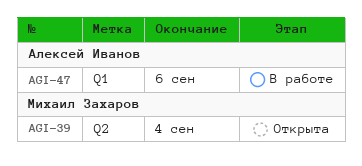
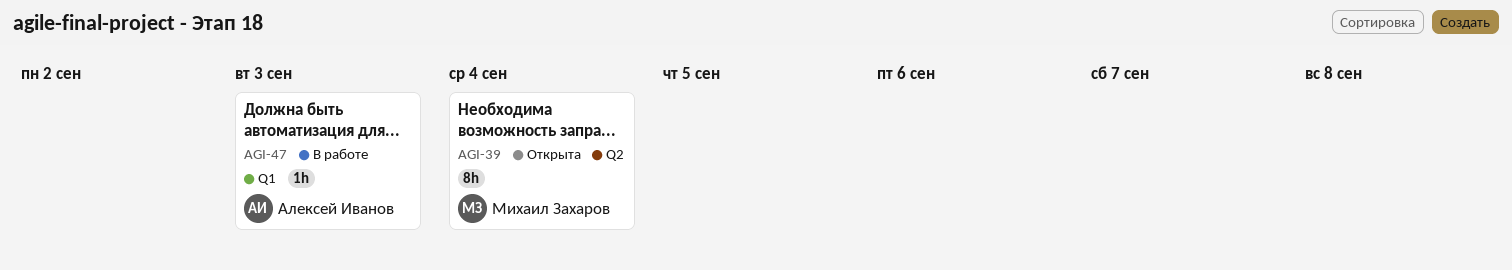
AGI-47, due: Sep 6 -> Sep 3

